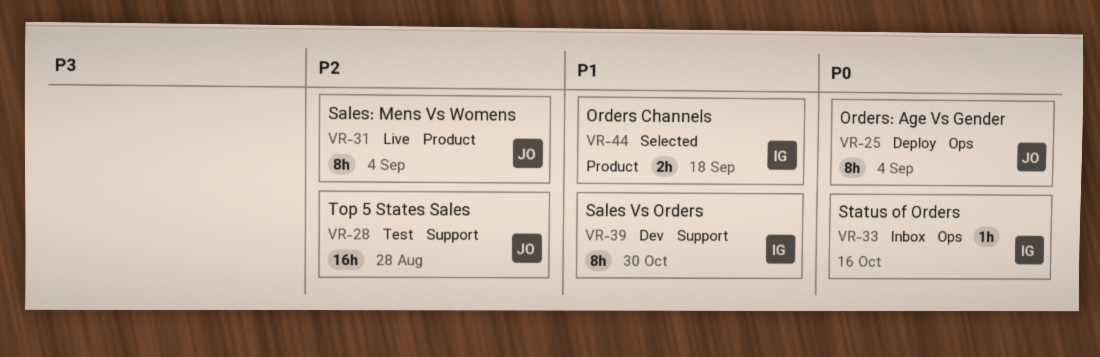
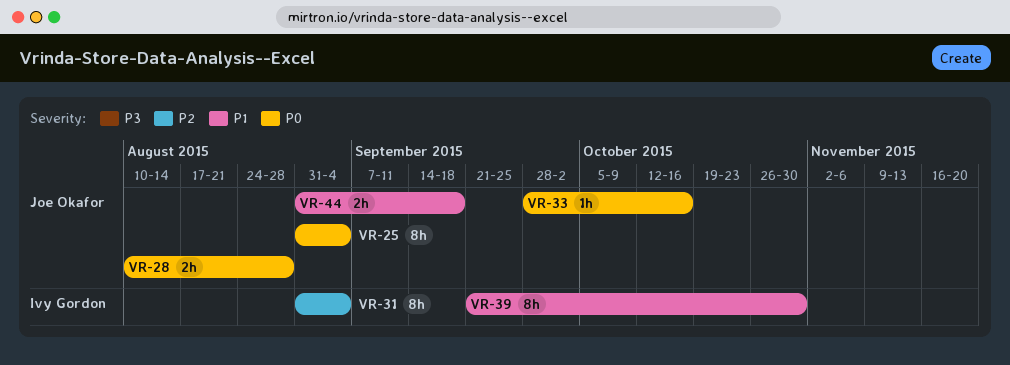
VR-28, priority: P2 -> P0
VR-28, estimate: 16h -> 2h
VR-31, owner: Joe Okafor -> Ivy Gordon
VR-33, owner: Ivy Gordon -> Joe Okafor
VR-44, owner: Ivy Gordon -> Joe Okafor

